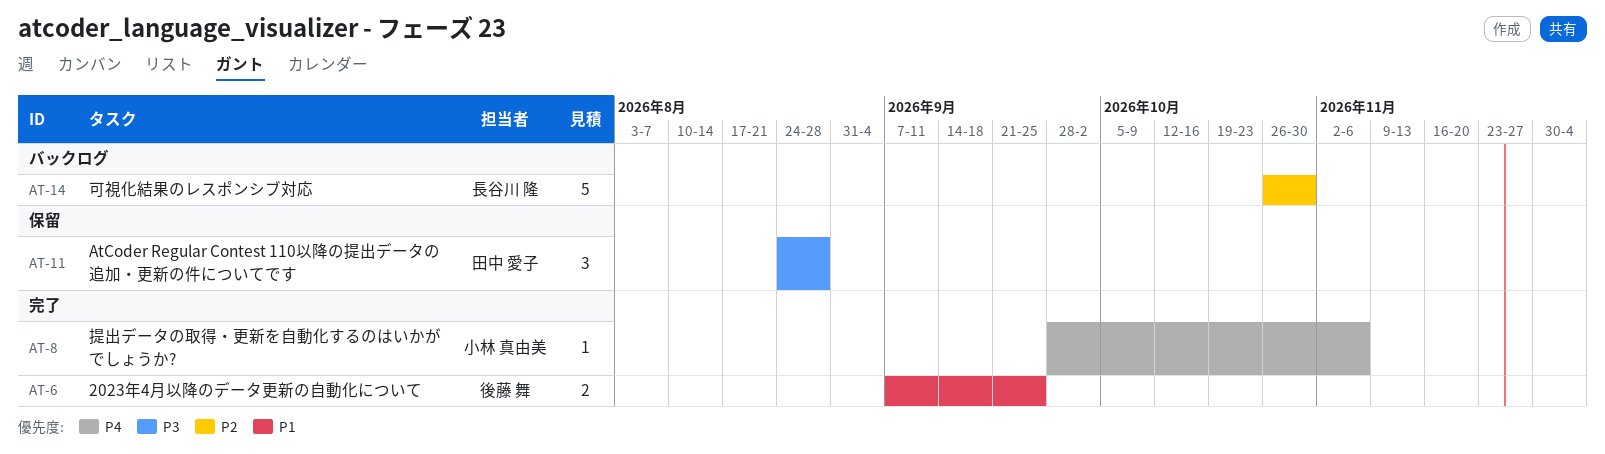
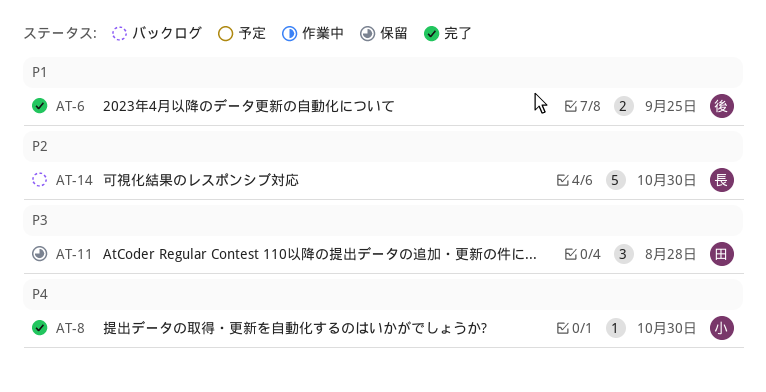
AT-8, due: Nov 6 -> Oct 30

